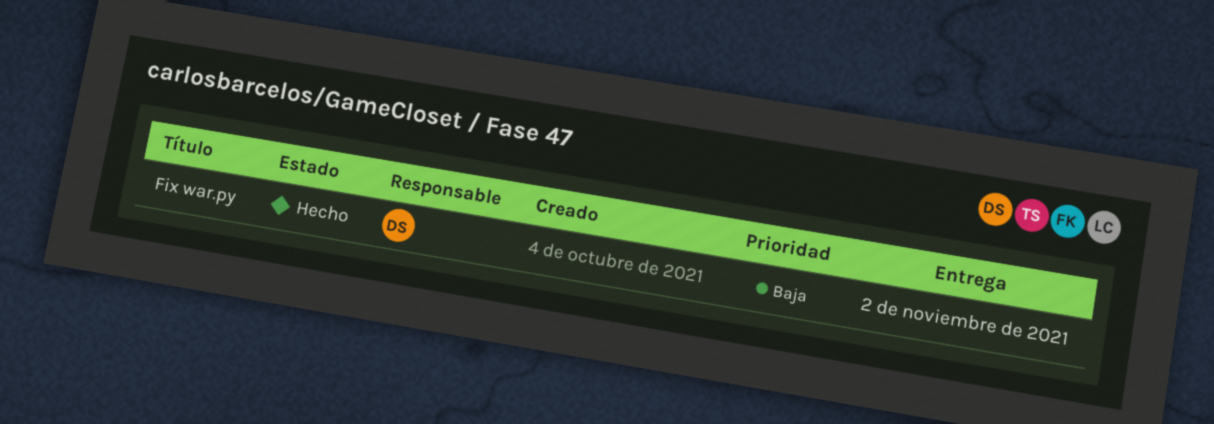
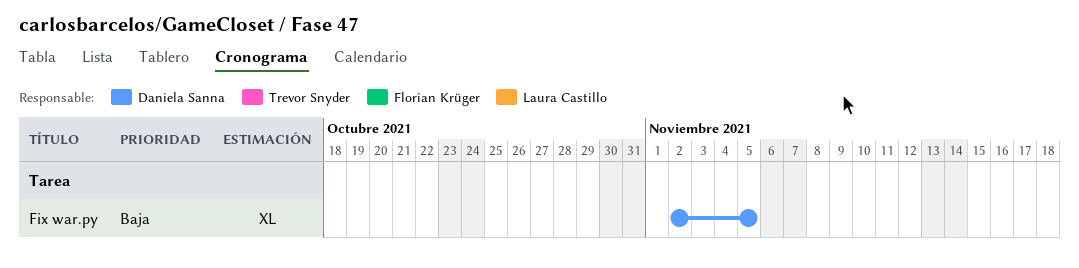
Fix war.py, due: Nov 2 -> Nov 5

